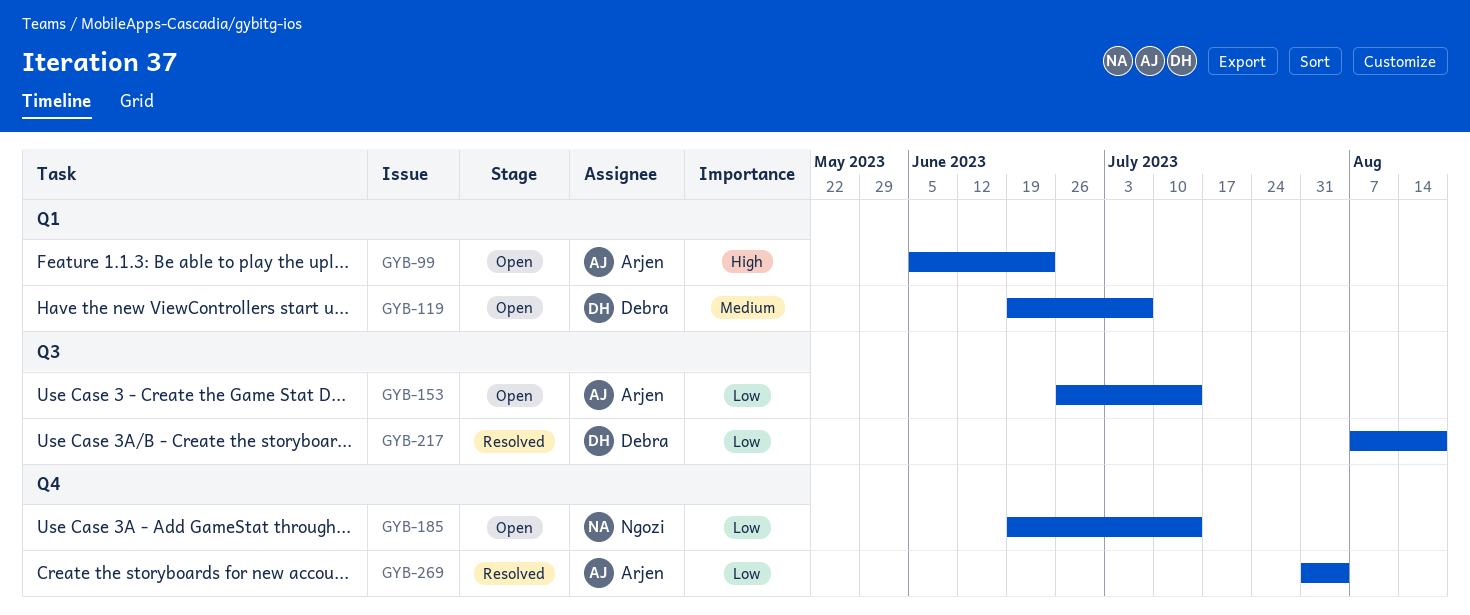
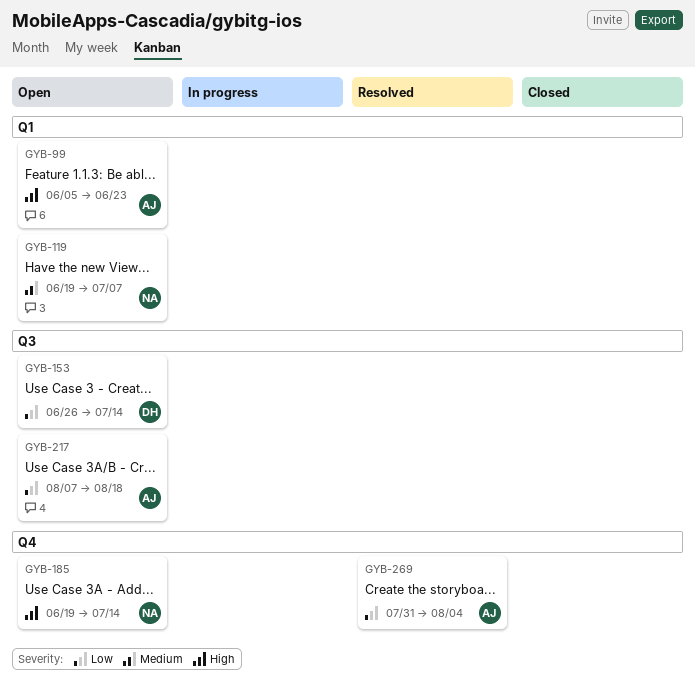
GYB-119, owner: Debra -> Ngozi
GYB-153, owner: Arjen -> Debra
GYB-185, priority: Low -> High
GYB-217, status: Resolved -> Open
GYB-217, owner: Debra -> Arjen

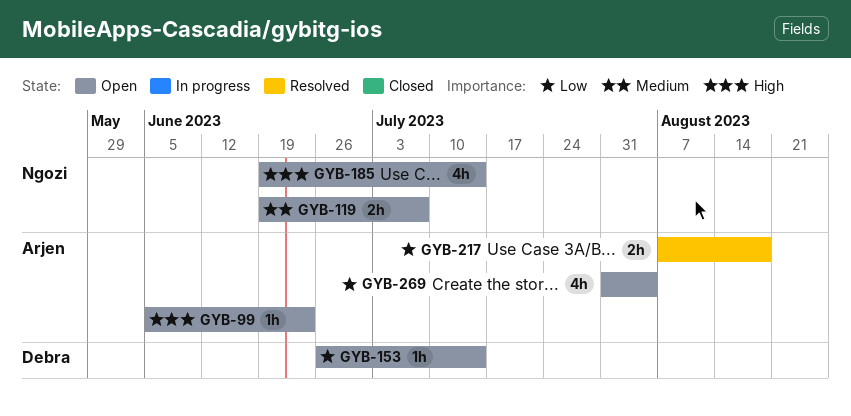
GYB-217, status: Open -> Resolved
GYB-269, status: Resolved -> Open

